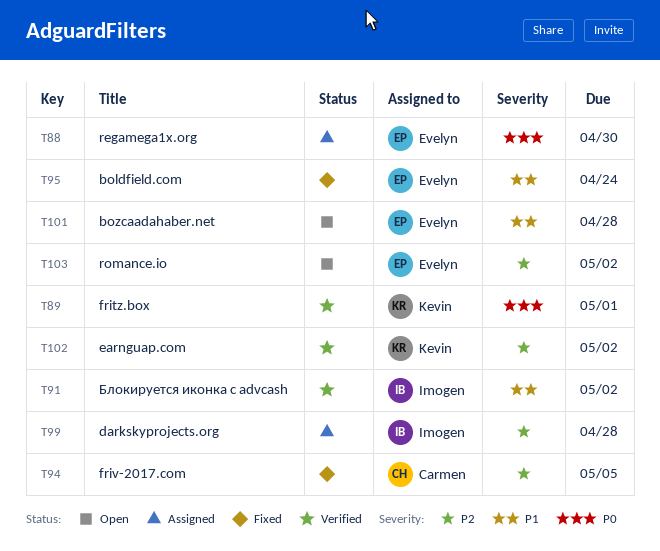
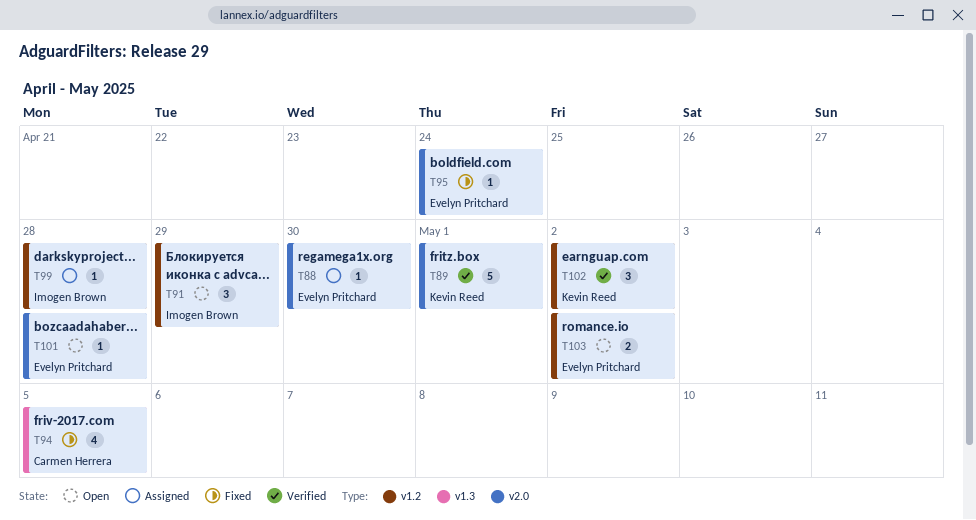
T91, status: Verified -> Open
T91, due: May 2 -> Apr 29

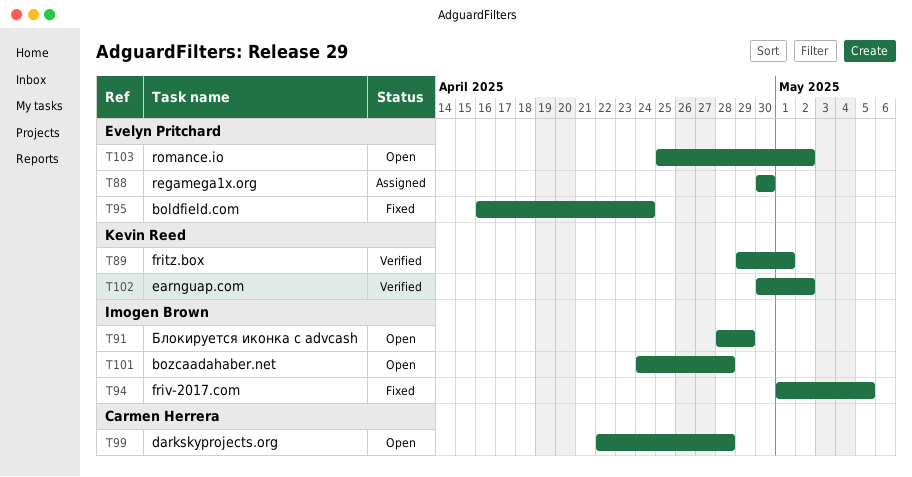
T94, owner: Carmen Herrera -> Imogen Brown
T99, status: Assigned -> Open
T99, owner: Imogen Brown -> Carmen Herrera
T101, owner: Evelyn Pritchard -> Imogen Brown

